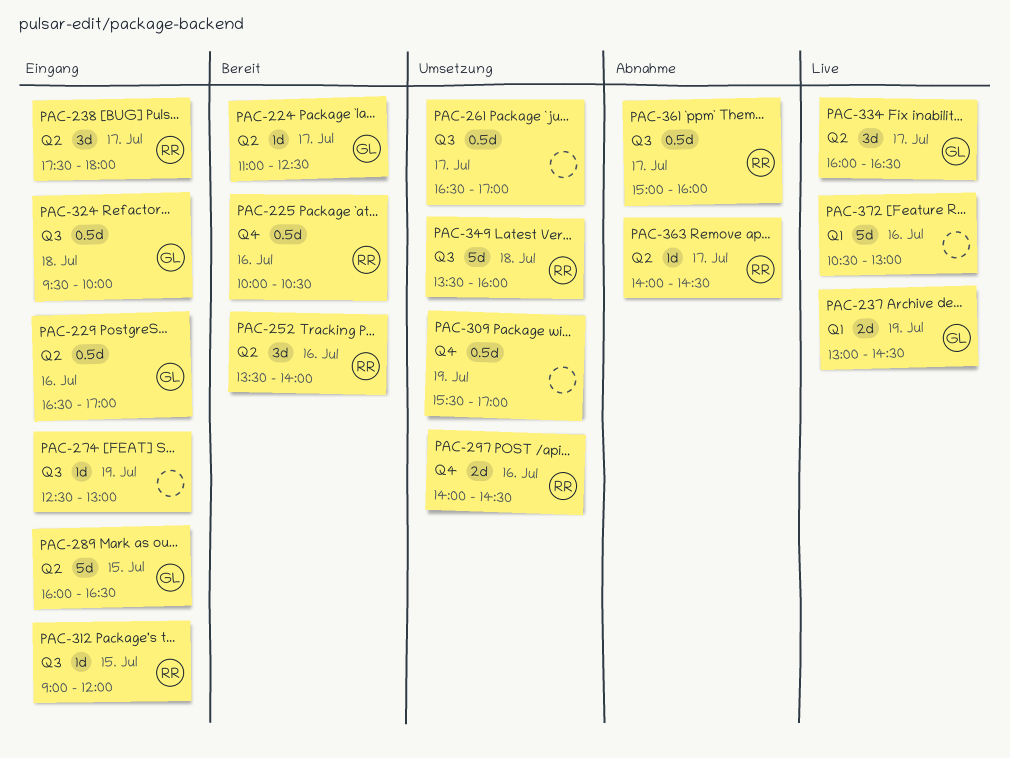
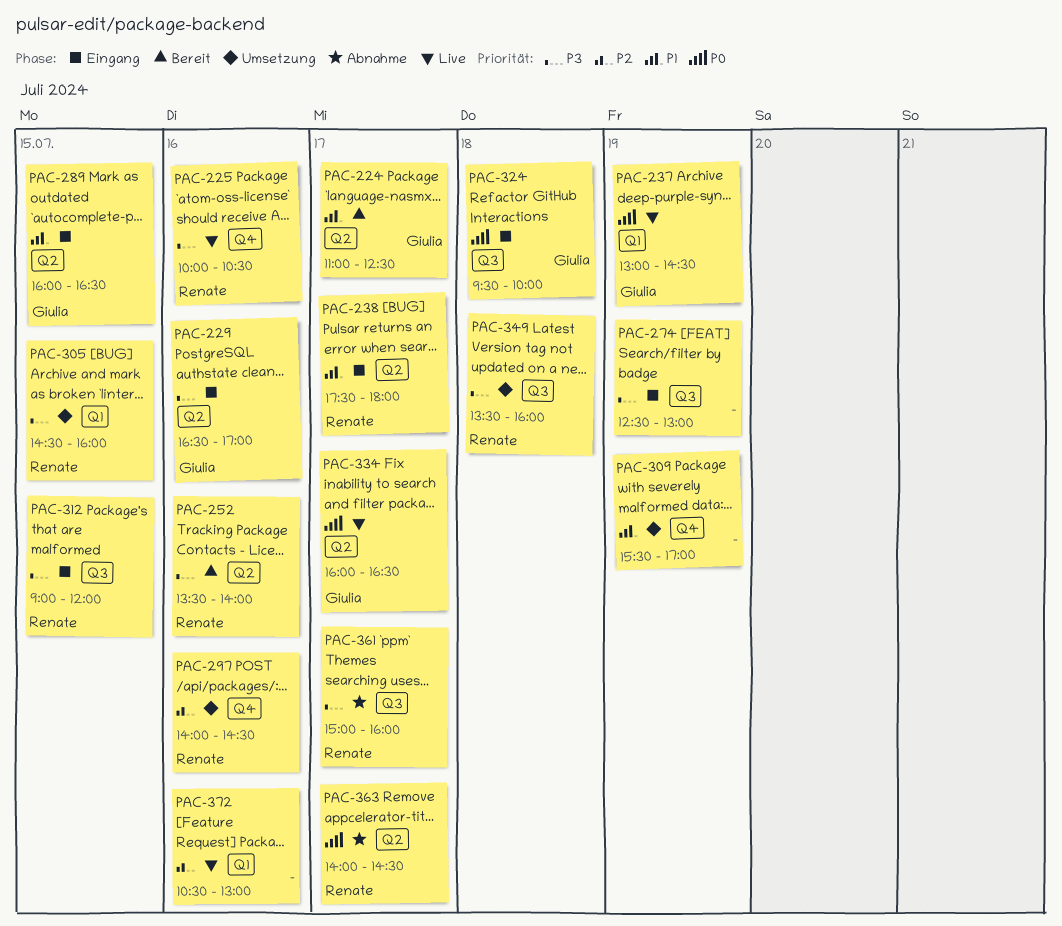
PAC-225, status: Bereit -> Live
PAC-261: present -> none
PAC-305: none -> present

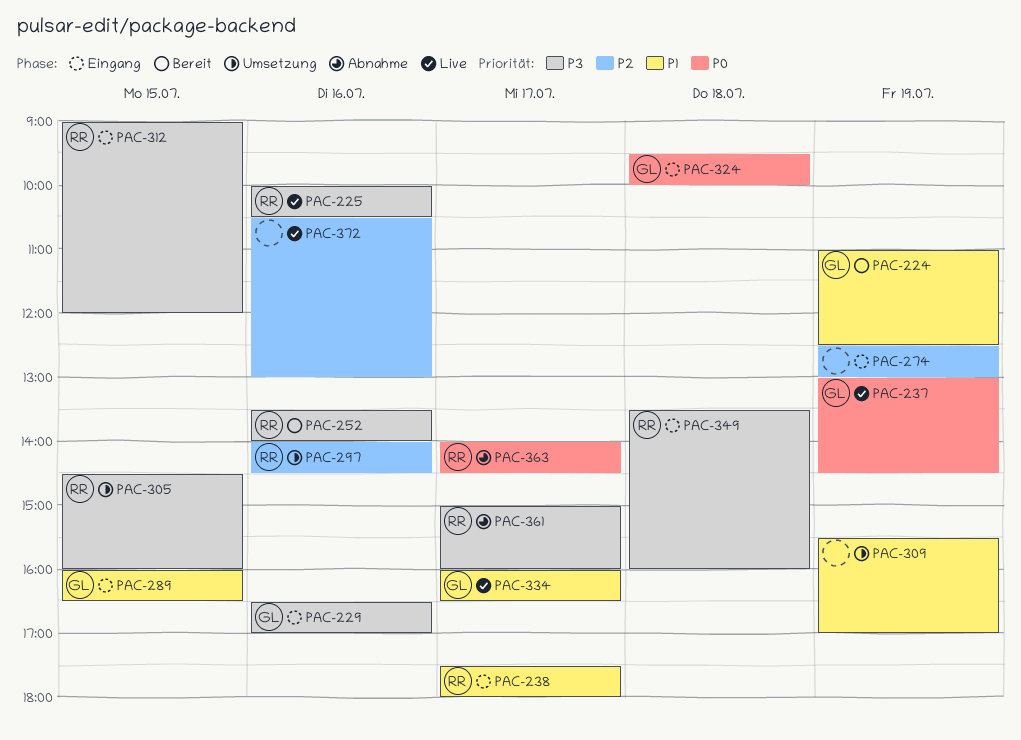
PAC-224, day: Jul 17 -> Jul 19
PAC-274, priority: P3 -> P2
PAC-334, priority: P0 -> P1
PAC-349, status: Umsetzung -> Eingang

